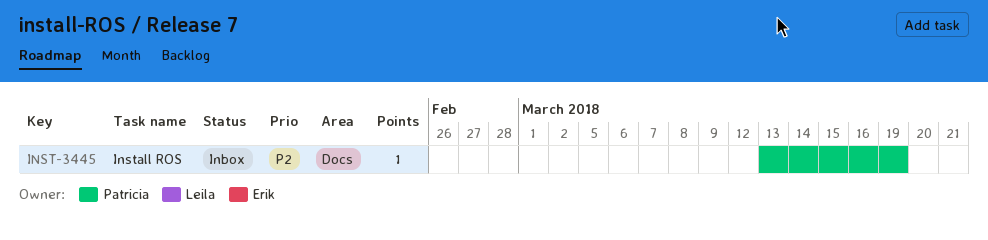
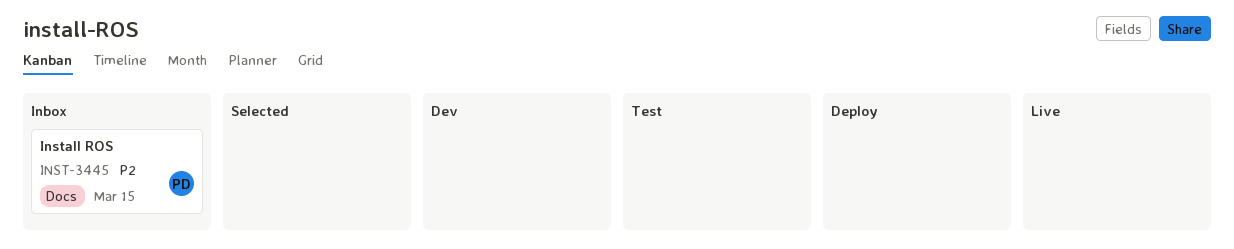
INST-3445, due: Mar 19 -> Mar 15

